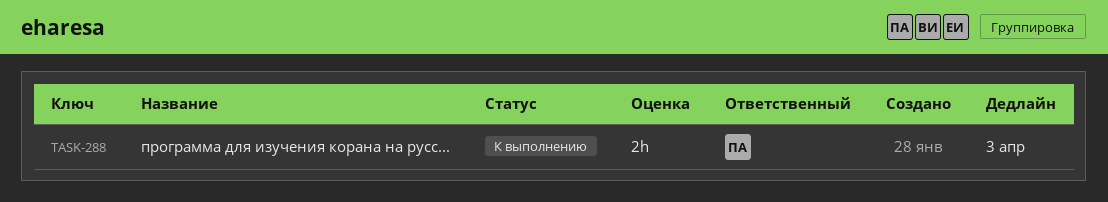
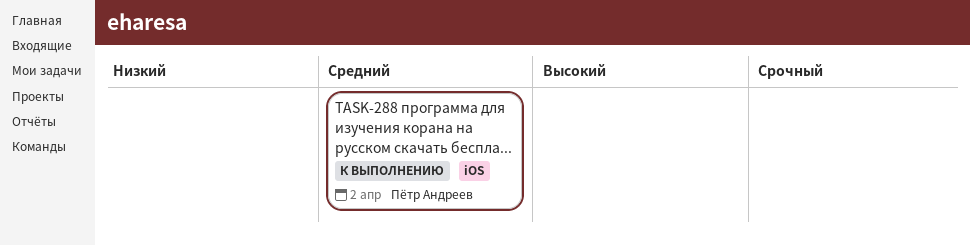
TASK-288, due: Apr 3 -> Apr 2

